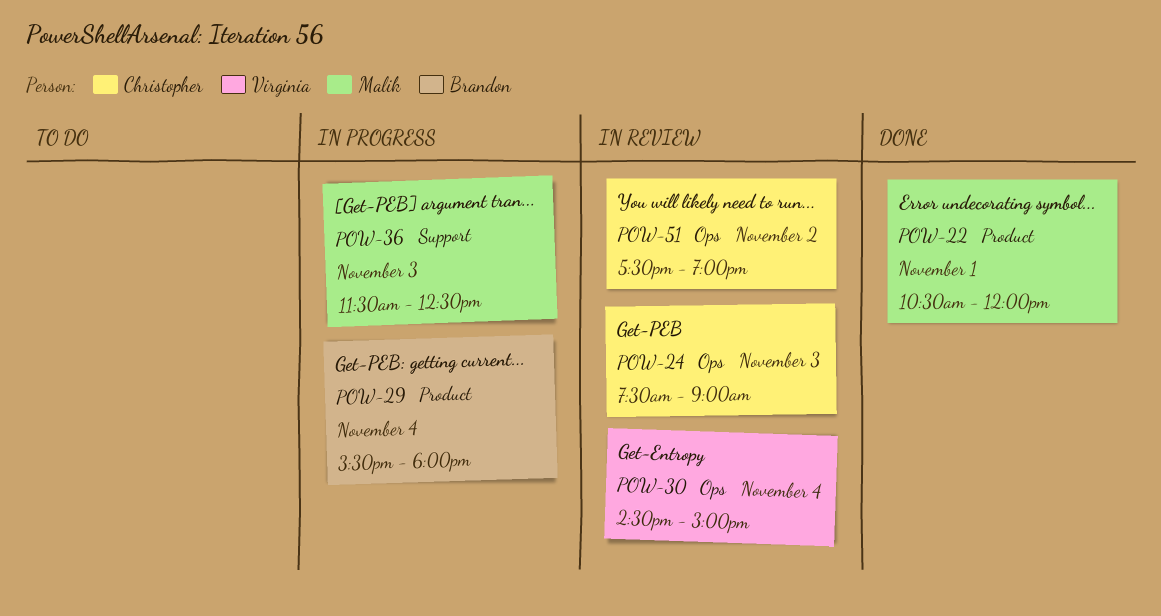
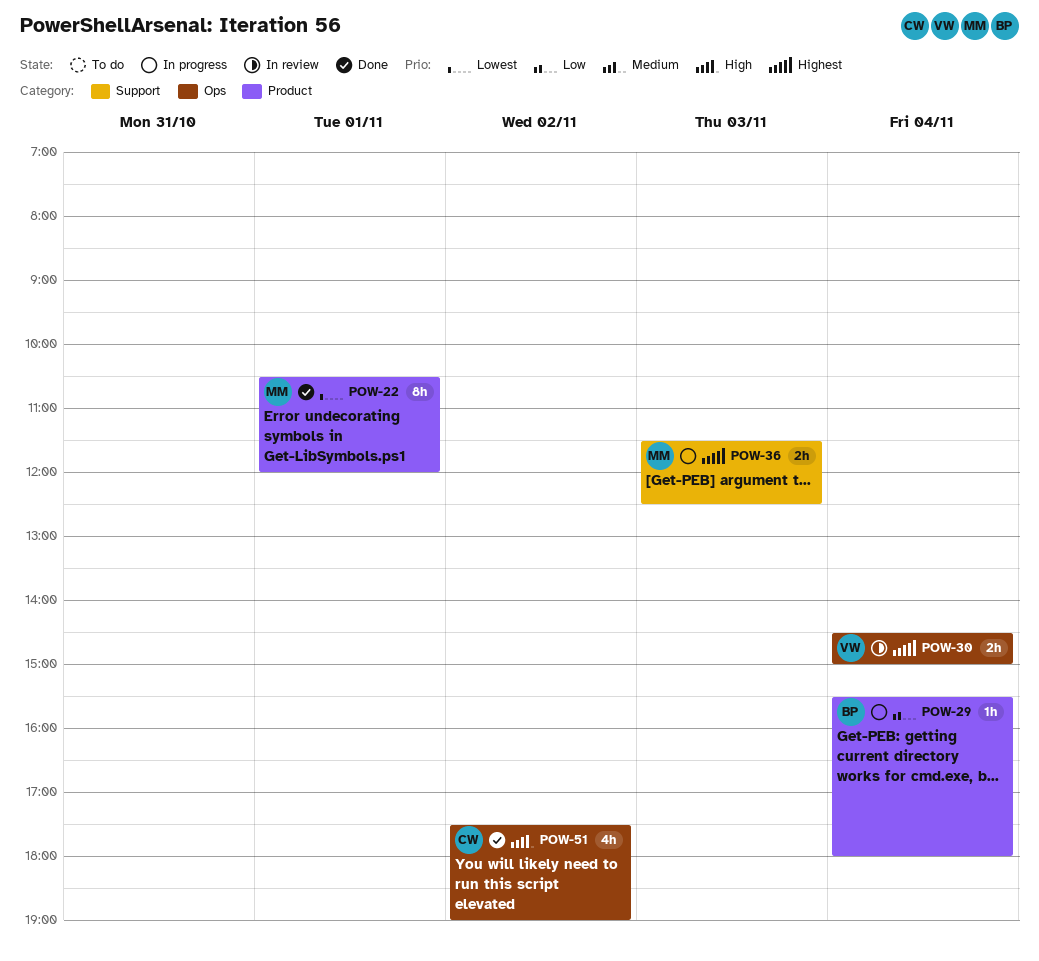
POW-24: present -> none
POW-51, status: In review -> Done

